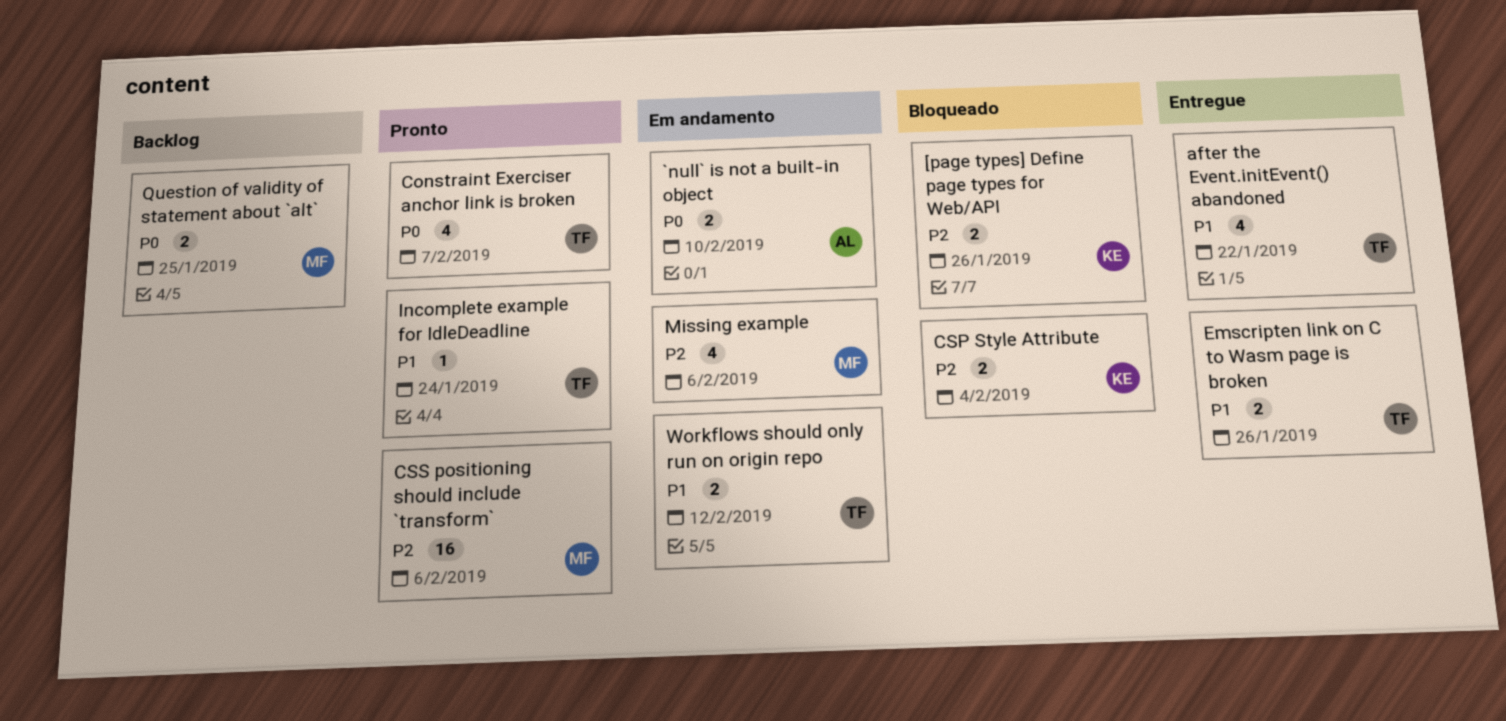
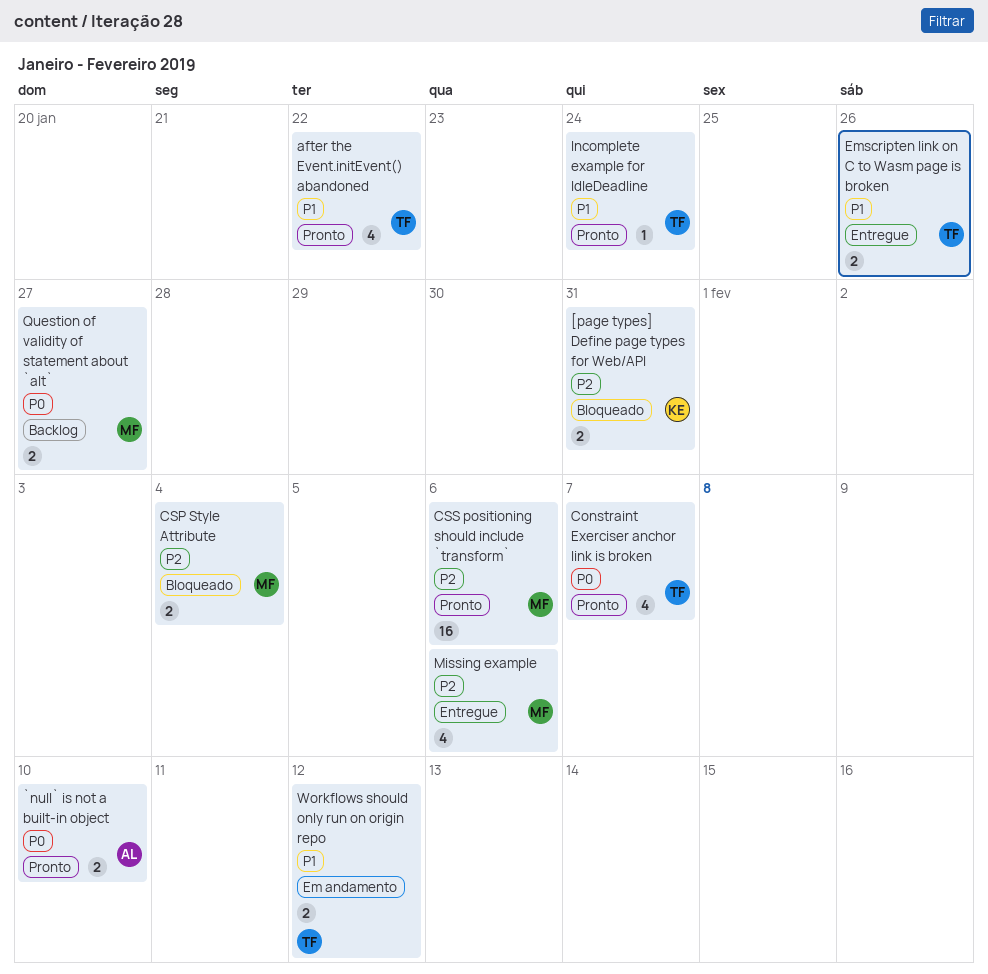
[page types] Define page types for Web/API, due: Jan 26 -> Jan 31
`null` is not a built-in object, status: Em andamento -> Pronto
after the Event.initEvent() abandoned, status: Entregue -> Pronto
CSP Style Attribute, owner: KE -> MF
Missing example, status: Em andamento -> Entregue
Question of validity of statement about `alt`, due: Jan 25 -> Jan 27

